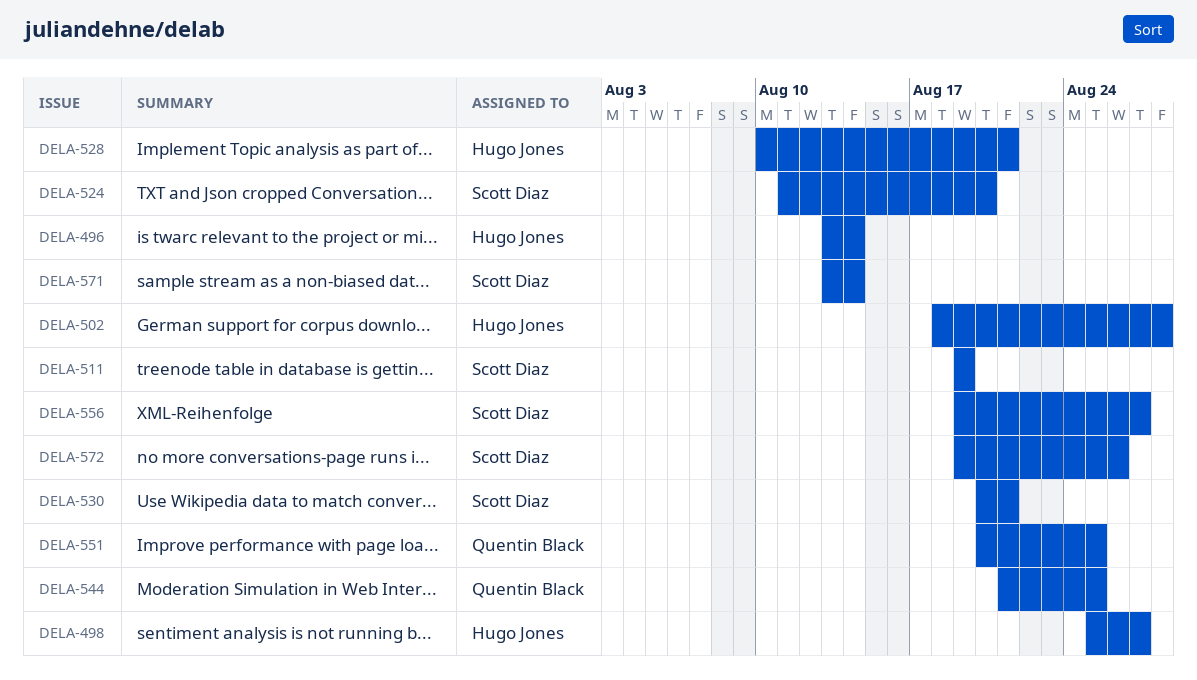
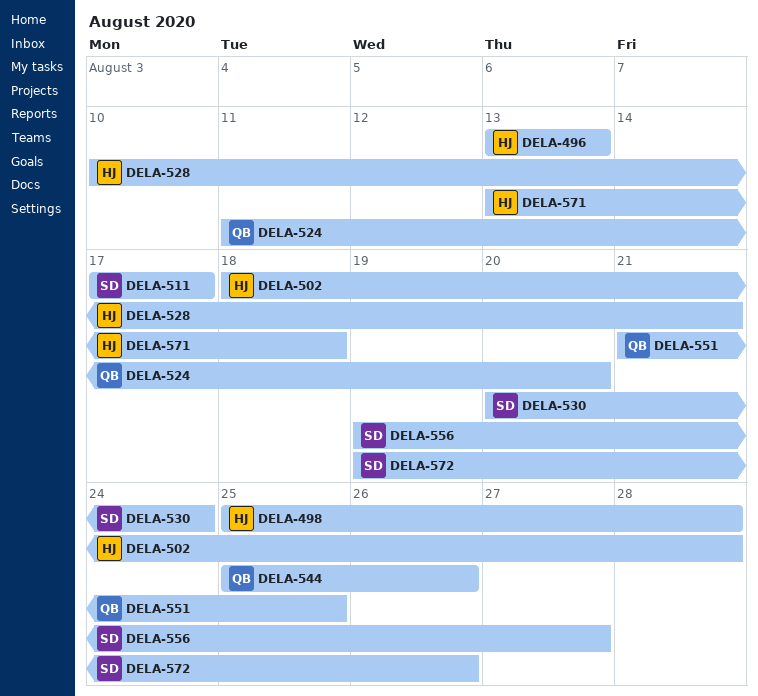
DELA-496, due: Aug 14 -> Aug 13
DELA-498, due: Aug 27 -> Aug 28
DELA-511, start: Aug 19 -> Aug 17
DELA-511, due: Aug 19 -> Aug 17
DELA-524, owner: Scott Diaz -> Quentin Black
DELA-530, due: Aug 21 -> Aug 24
DELA-544, start: Aug 21 -> Aug 25
DELA-544, due: Aug 25 -> Aug 26
DELA-551, start: Aug 20 -> Aug 21
DELA-571, owner: Scott Diaz -> Hugo Jones
DELA-571, due: Aug 14 -> Aug 18

